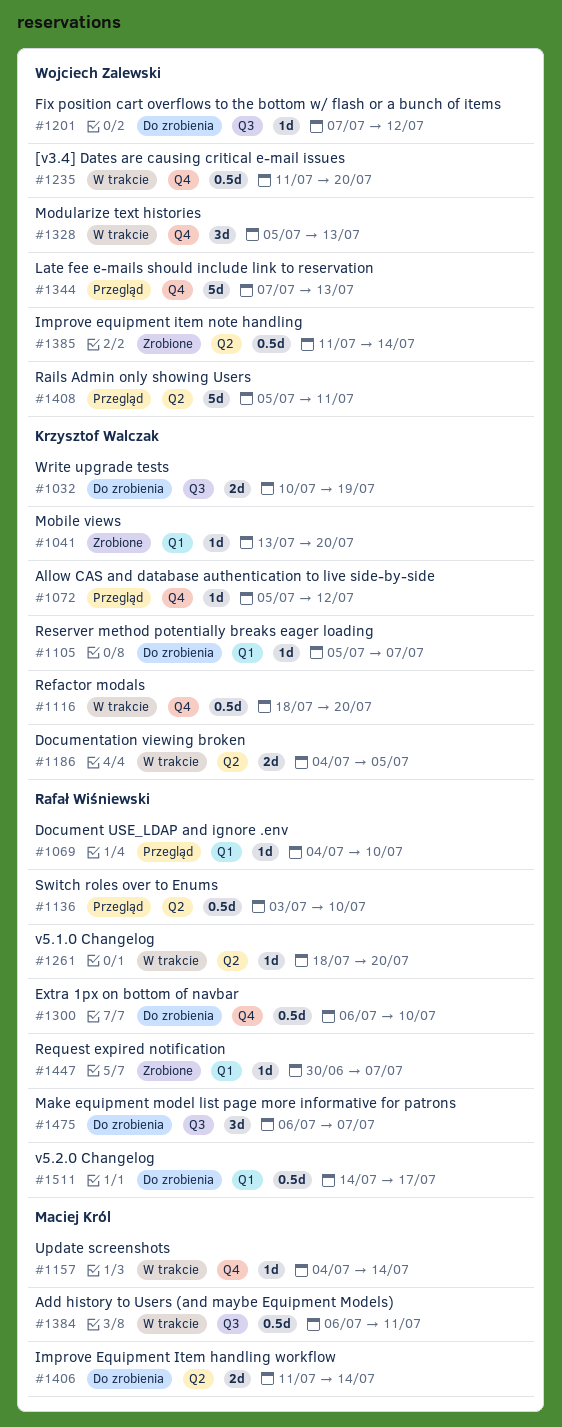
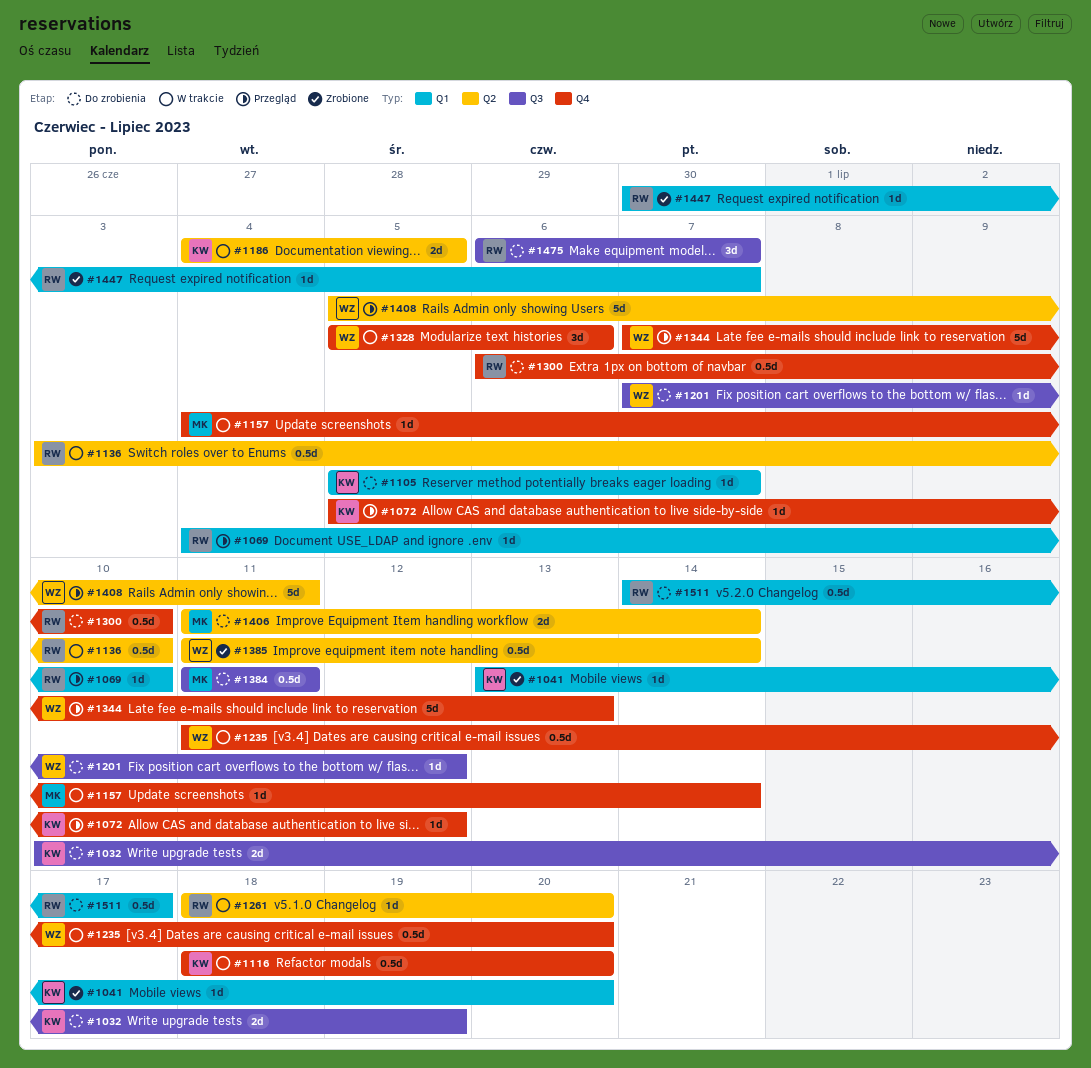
#1136, status: Przegląd -> W trakcie
#1328, due: Jul 13 -> Jul 6
#1384, status: W trakcie -> Do zrobienia
#1384, start: Jul 6 -> Jul 11

